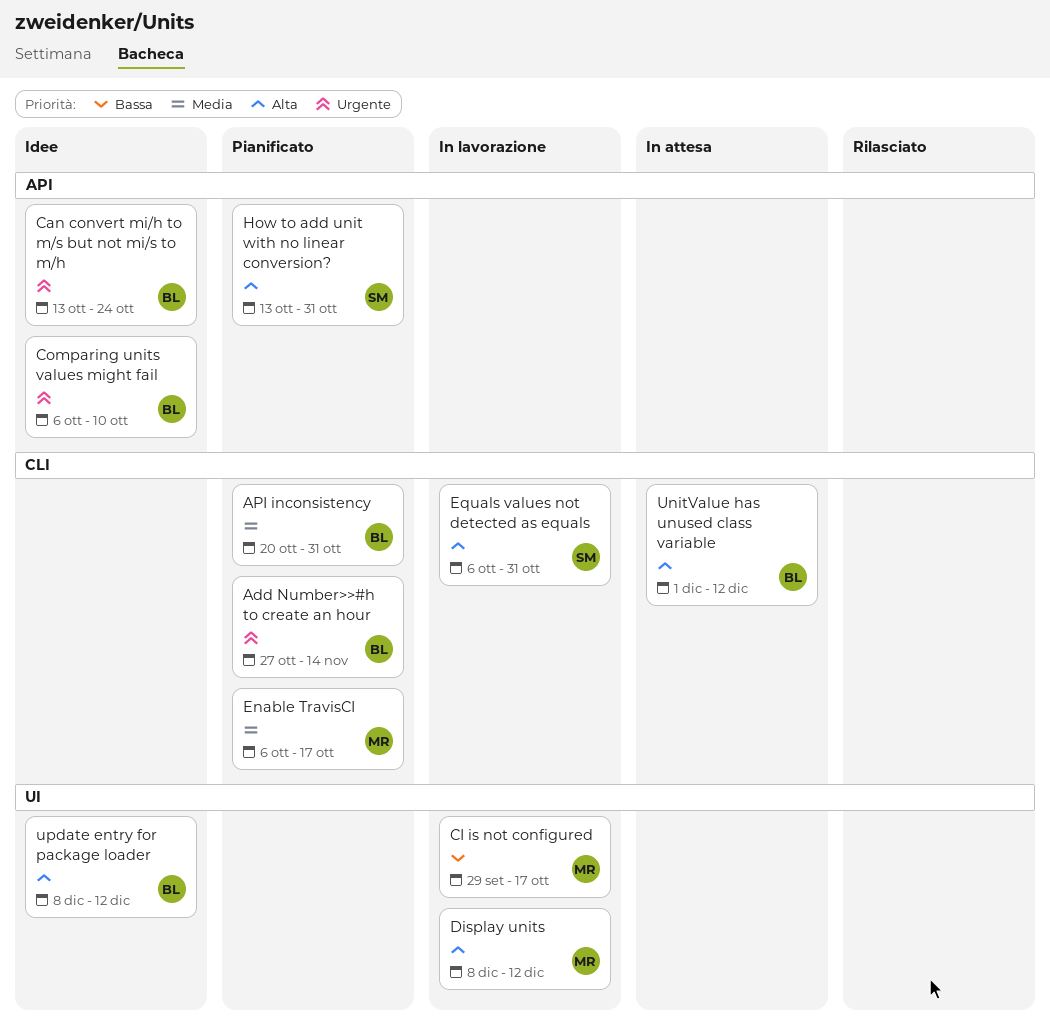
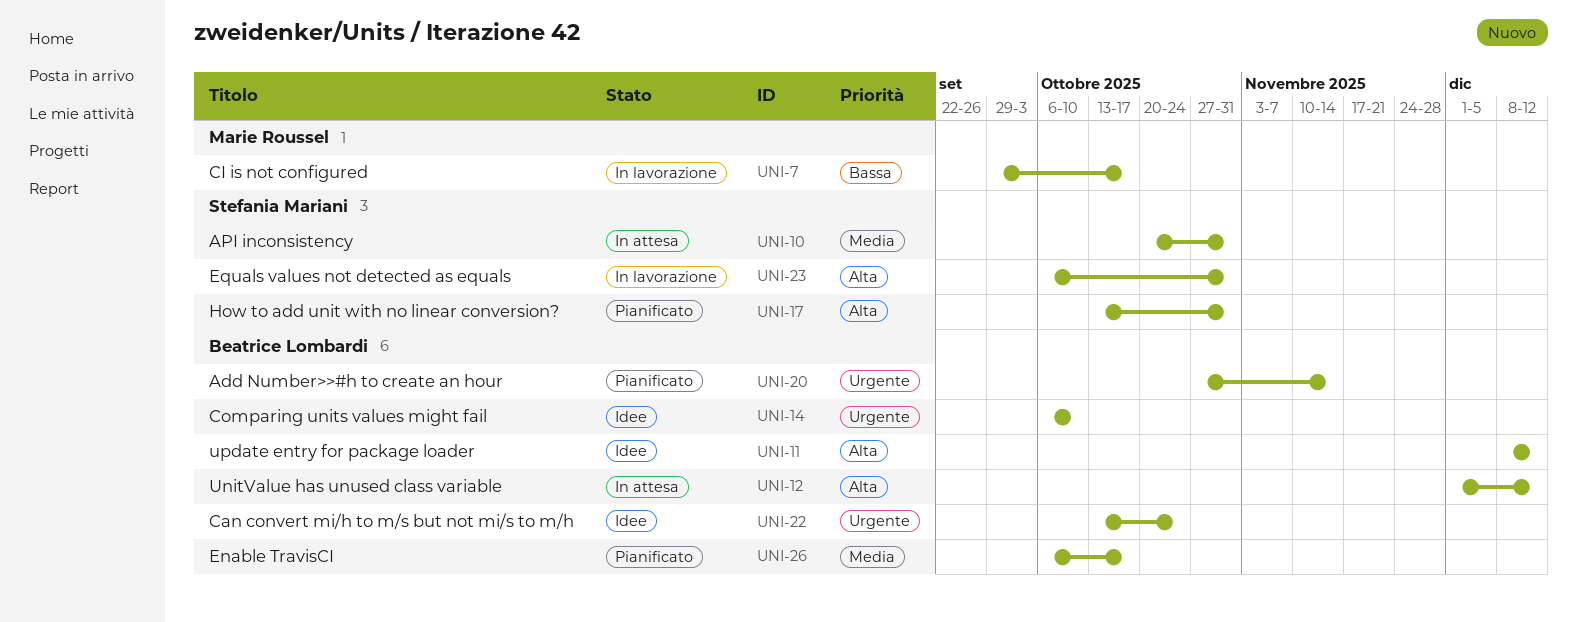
API inconsistency, status: Pianificato -> In attesa
API inconsistency, owner: Beatrice Lombardi -> Stefania Mariani
Display units: present -> none
Enable TravisCI, owner: Marie Roussel -> Beatrice Lombardi

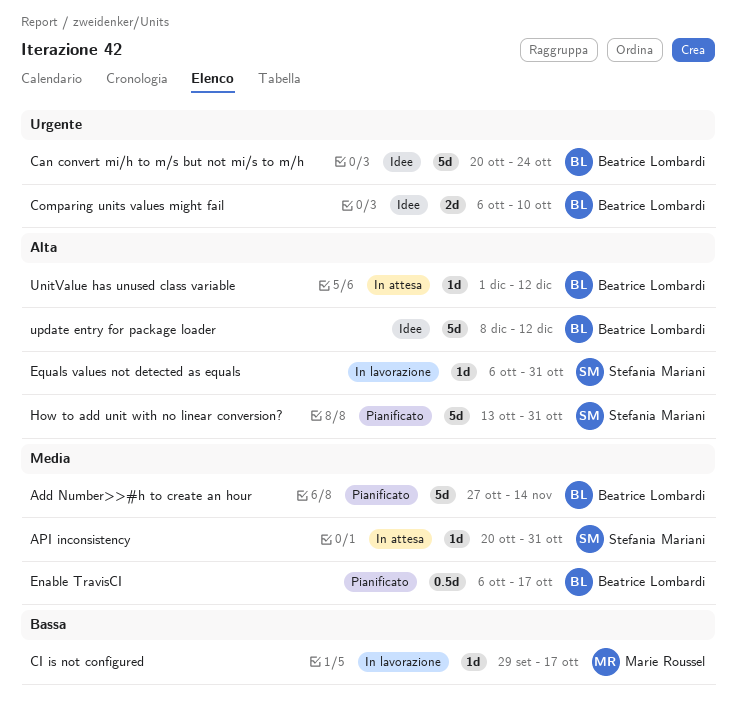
Add Number>>#h to create an hour, priority: Urgente -> Media
Can convert mi/h to m/s but not mi/s to m/h, start: Oct 13 -> Oct 20

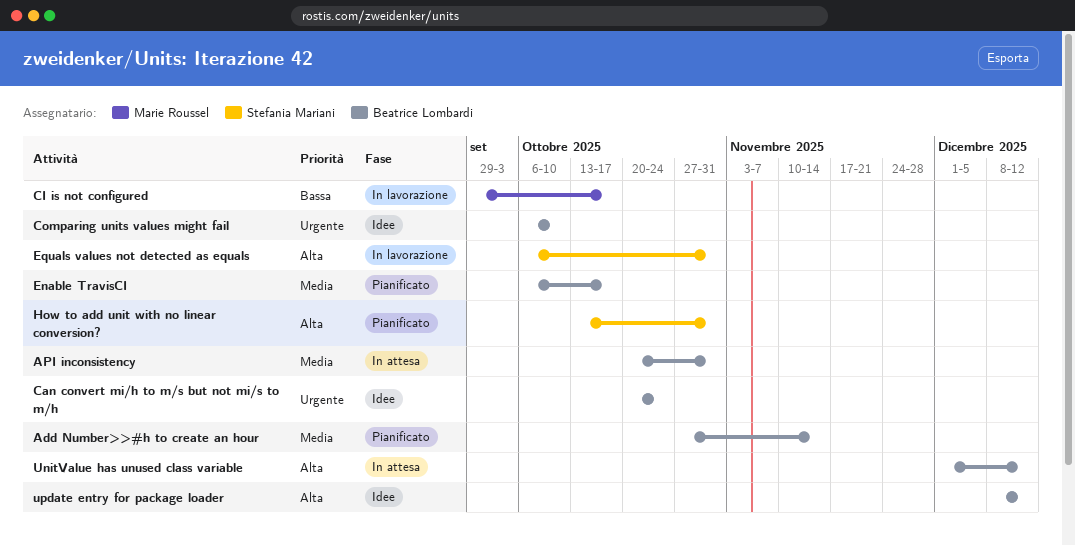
API inconsistency, owner: Stefania Mariani -> Beatrice Lombardi

